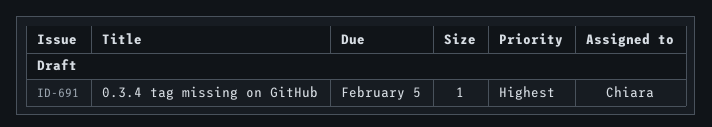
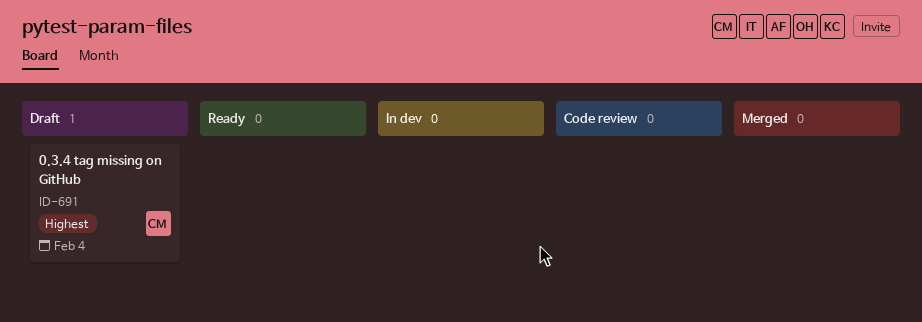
ID-691, due: Feb 5 -> Feb 4

